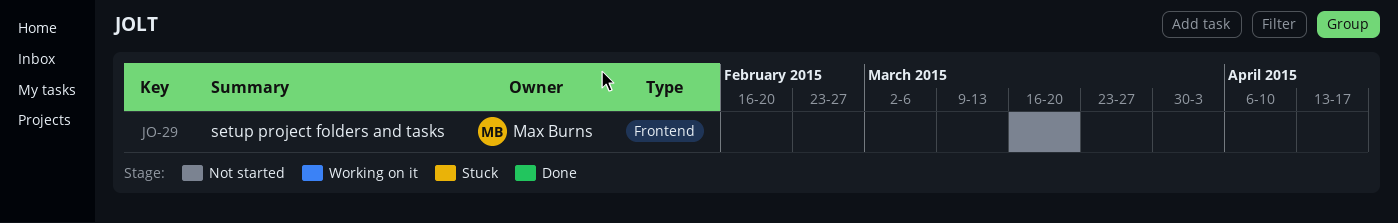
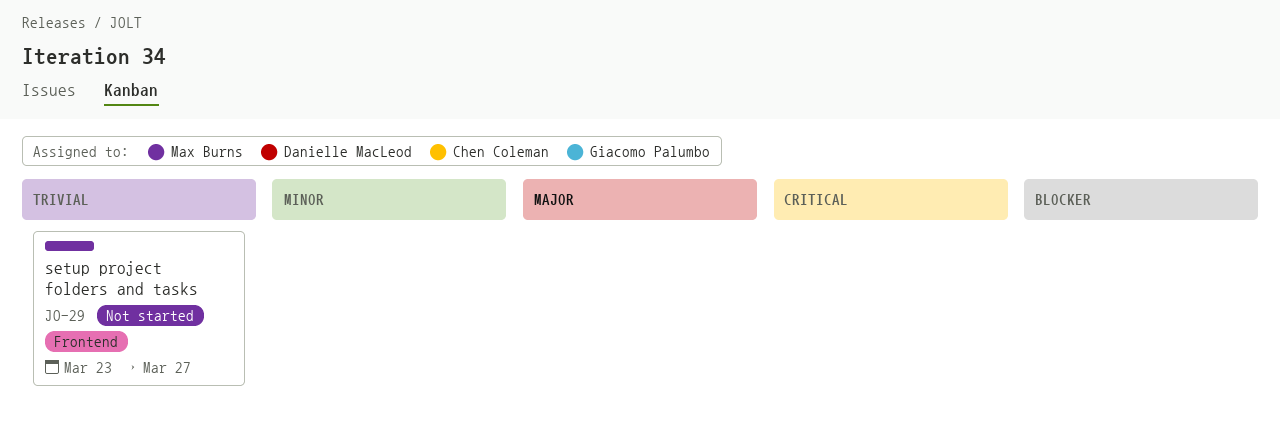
JO-29, start: Mar 16 -> Mar 23
JO-29, due: Mar 20 -> Mar 27

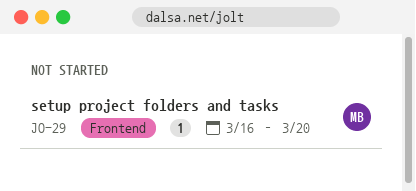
JO-29, start: Mar 23 -> Mar 16
JO-29, due: Mar 27 -> Mar 20

